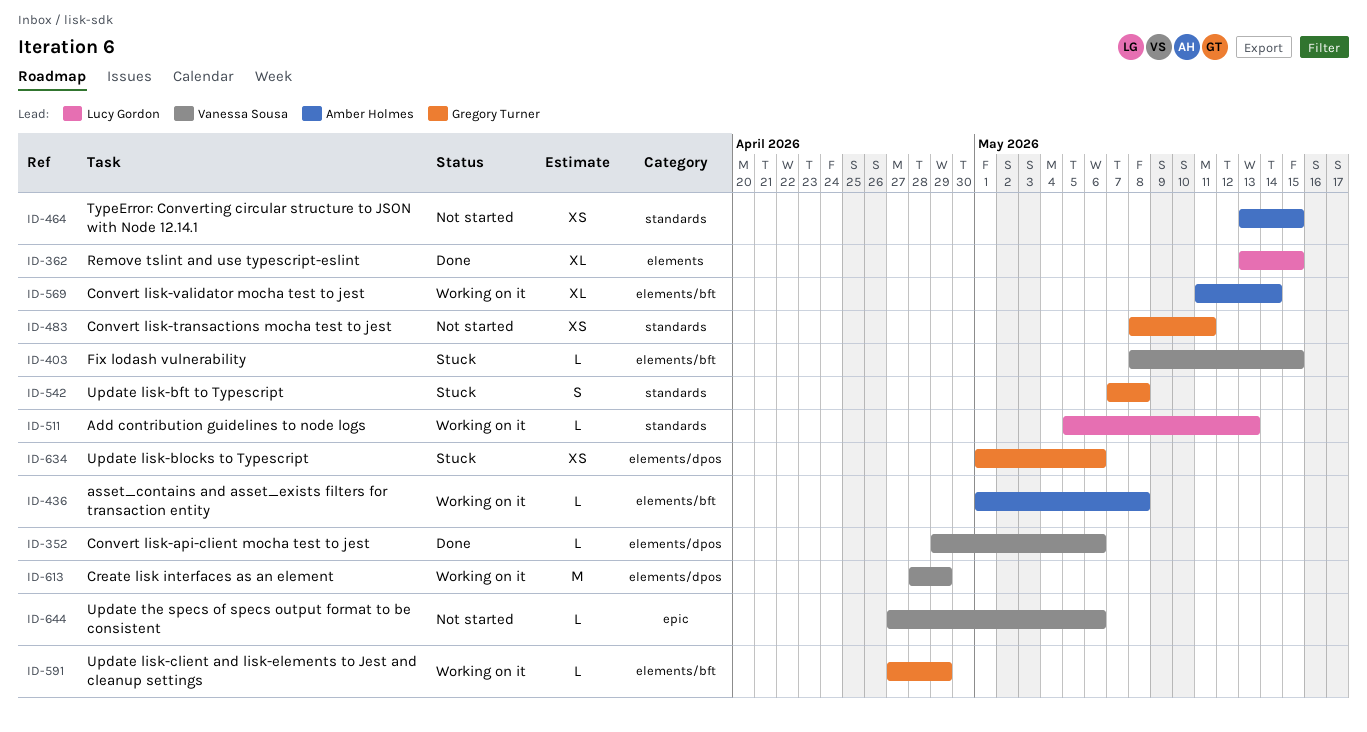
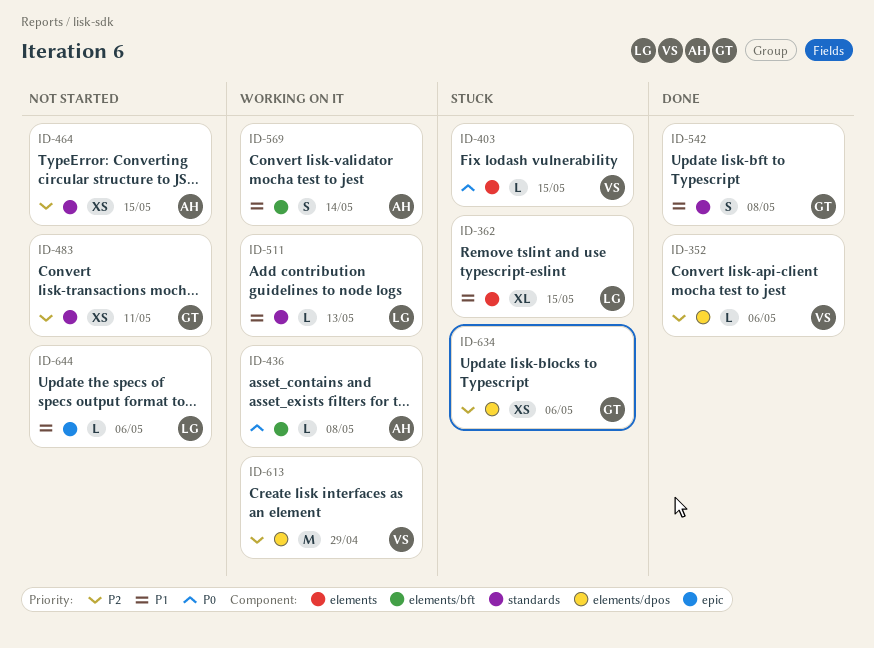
ID-362, status: Done -> Stuck
ID-403, label: elements/bft -> elements
ID-542, status: Stuck -> Done
ID-569, estimate: XL -> S
ID-591: present -> none
ID-644, owner: Vanessa Sousa -> Lucy Gordon

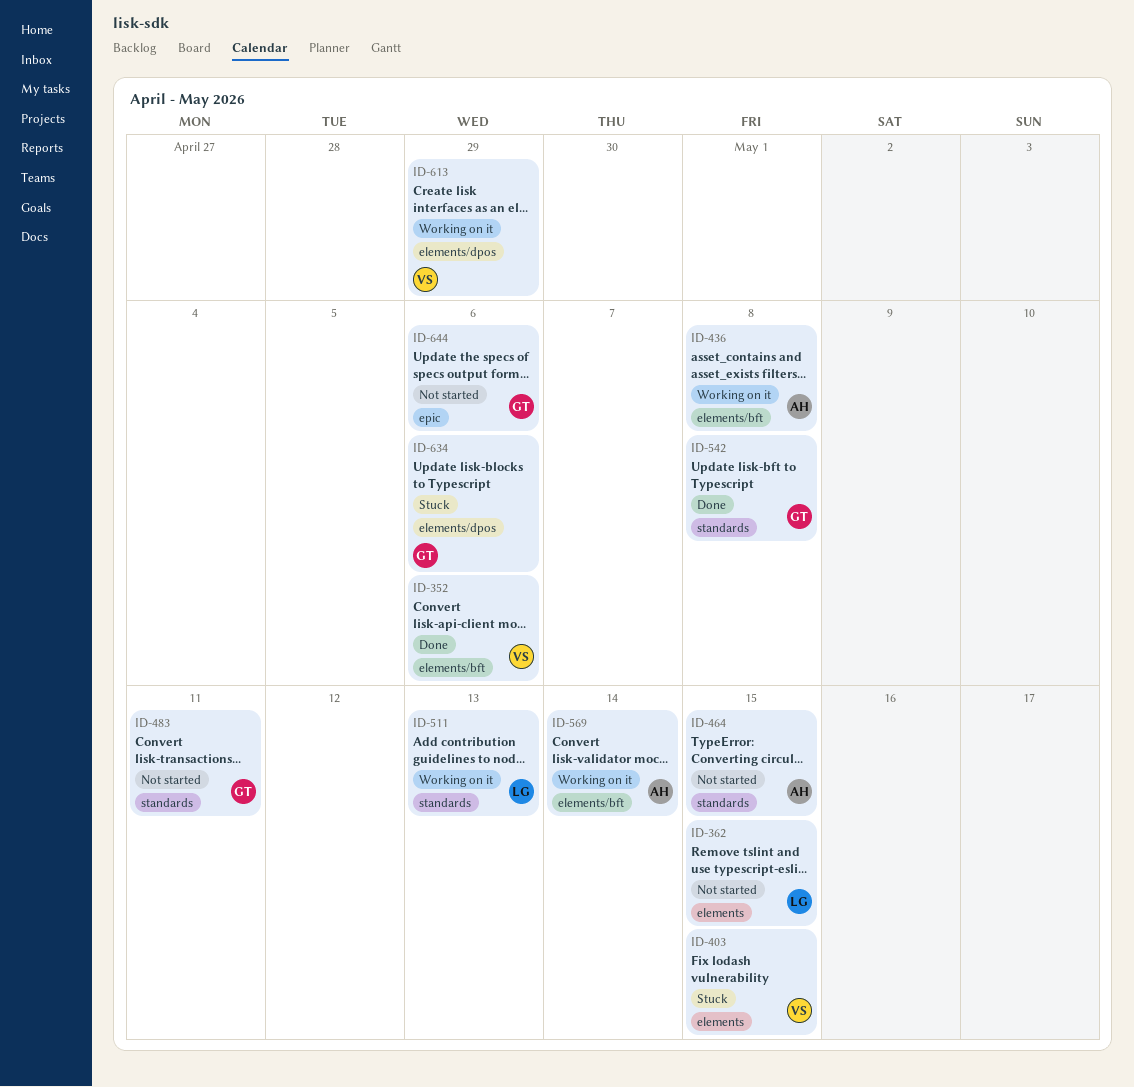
ID-352, label: elements/dpos -> elements/bft
ID-362, status: Stuck -> Not started
ID-644, owner: LG -> GT

